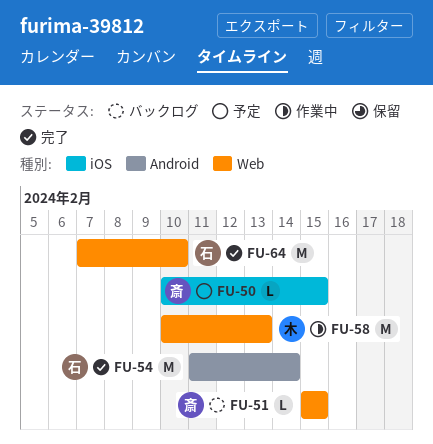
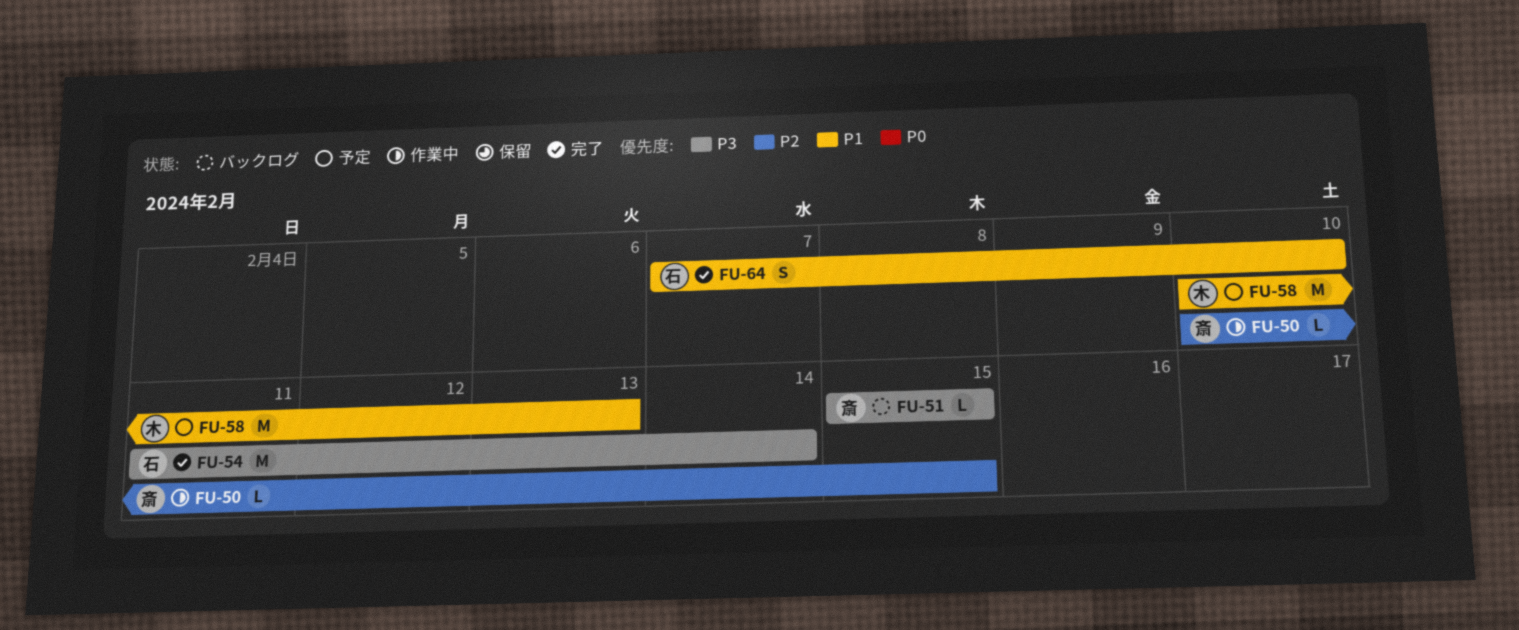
FU-50, status: 予定 -> 作業中
FU-58, status: 作業中 -> 予定
FU-64, estimate: M -> S

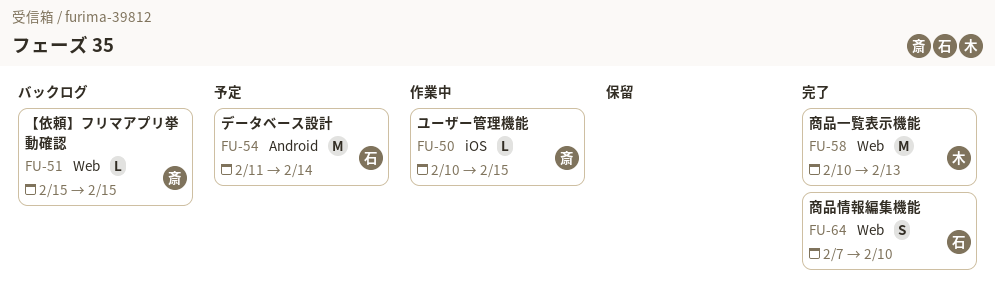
FU-54, status: 完了 -> 予定
FU-58, status: 予定 -> 完了

